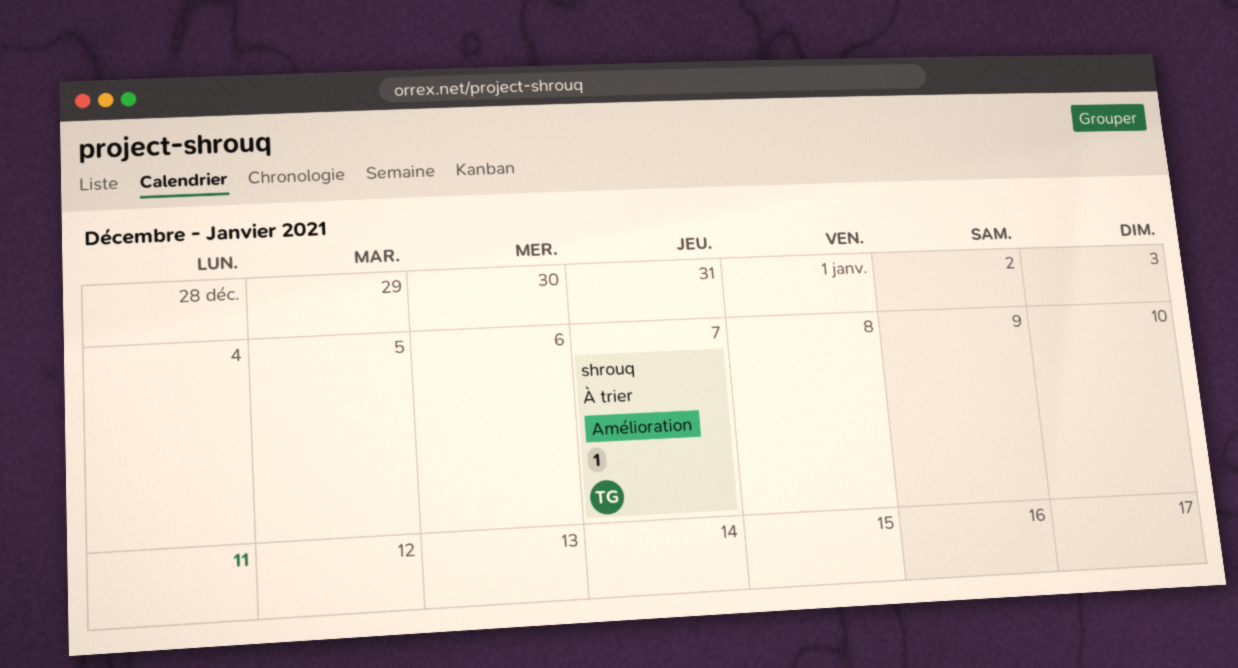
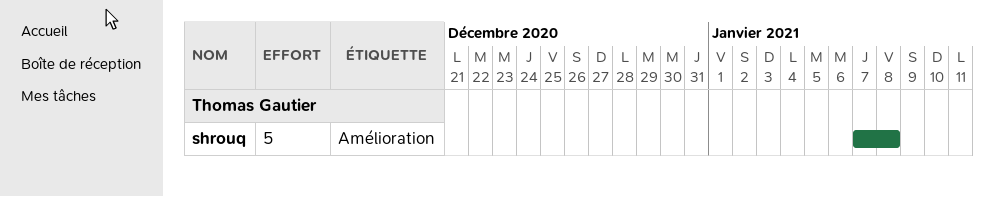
shrouq, estimate: 1 -> 5
shrouq, due: Jan 7 -> Jan 8

